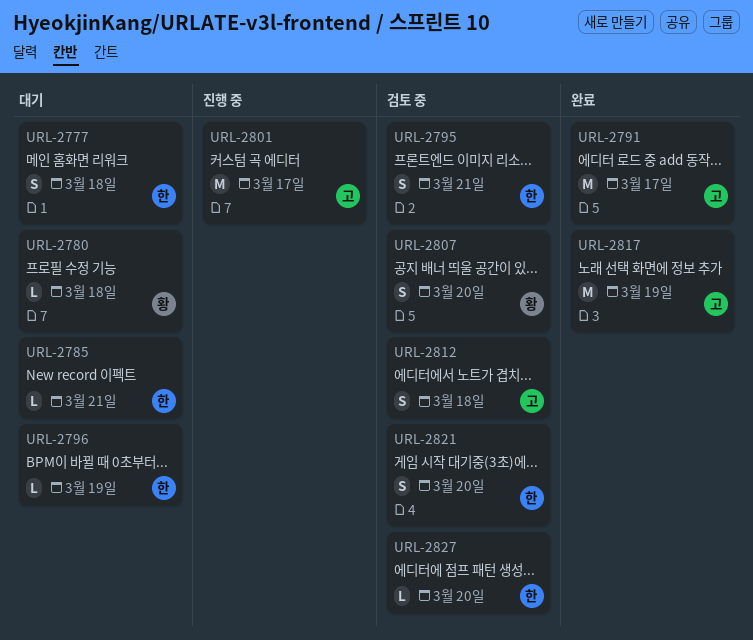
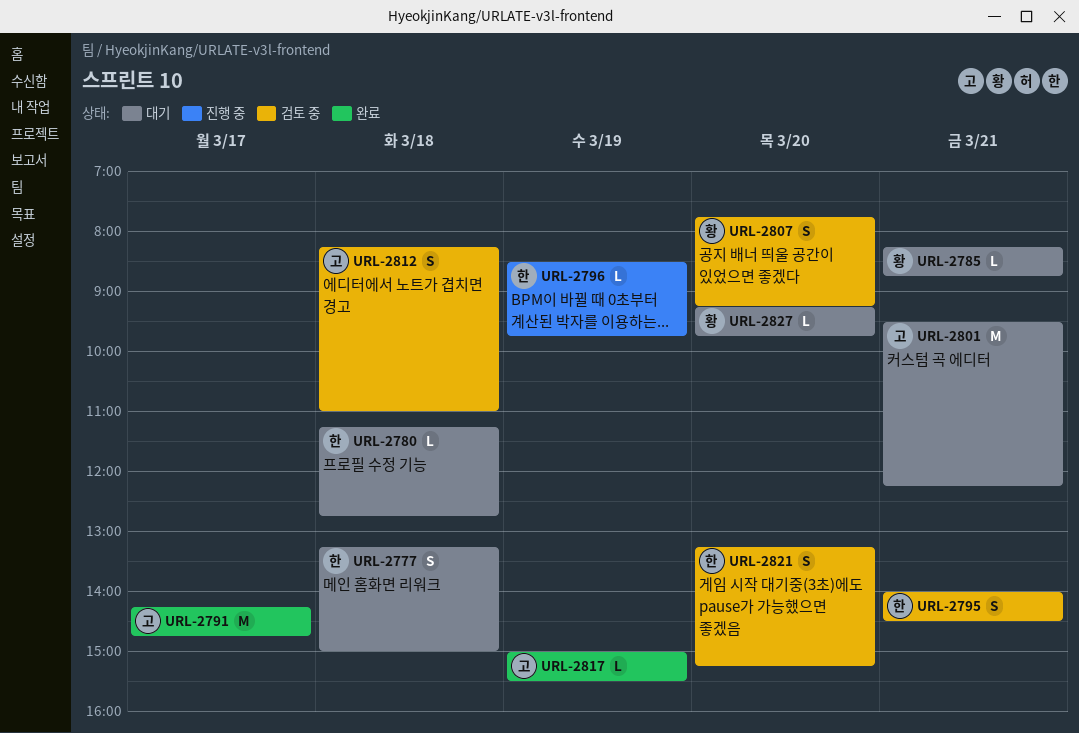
URL-2780, owner: 황 -> 한
URL-2785, owner: 한 -> 황
URL-2796, status: 대기 -> 진행 중
URL-2801, status: 진행 중 -> 대기
URL-2801, day: Mar 17 -> Mar 21
URL-2817, estimate: M -> L
URL-2827, status: 검토 중 -> 대기
URL-2827, owner: 한 -> 황

